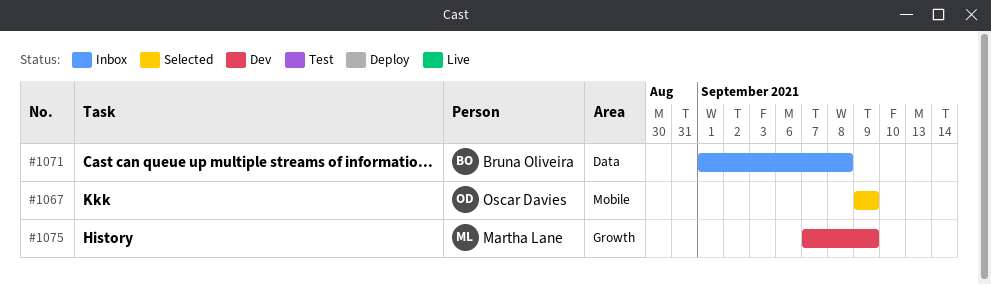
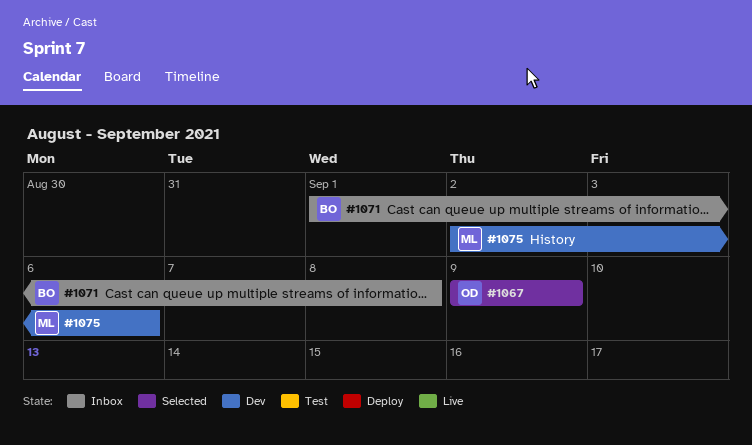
#1075, start: Sep 7 -> Sep 2
#1075, due: Sep 9 -> Sep 6

